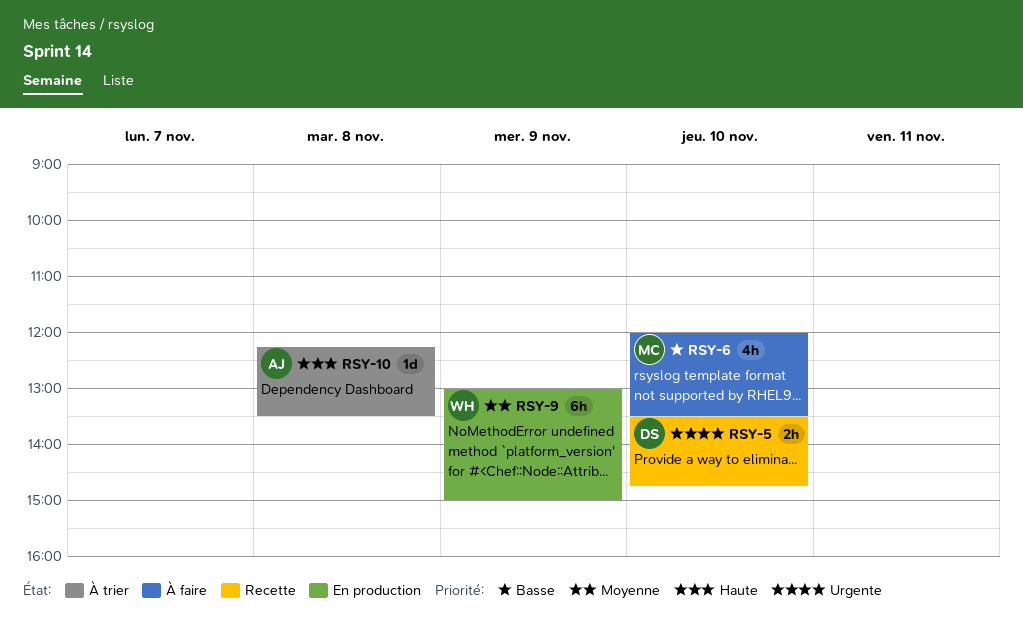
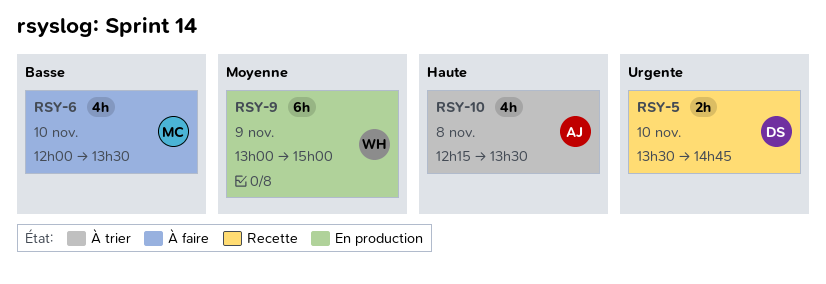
RSY-10, estimate: 1d -> 4h

